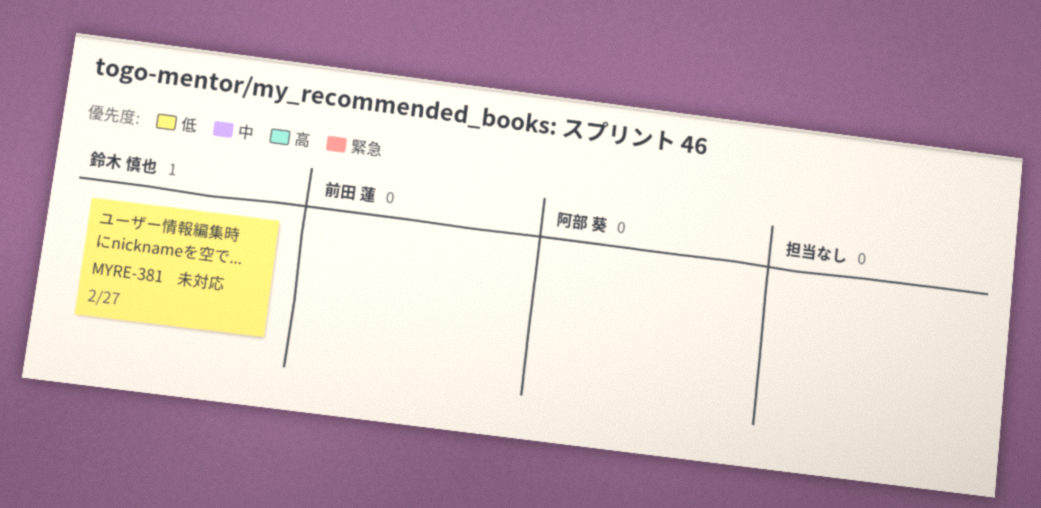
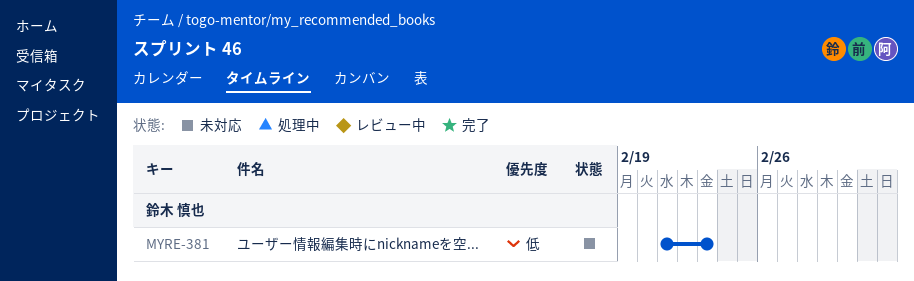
MYRE-381, due: Feb 27 -> Feb 23

